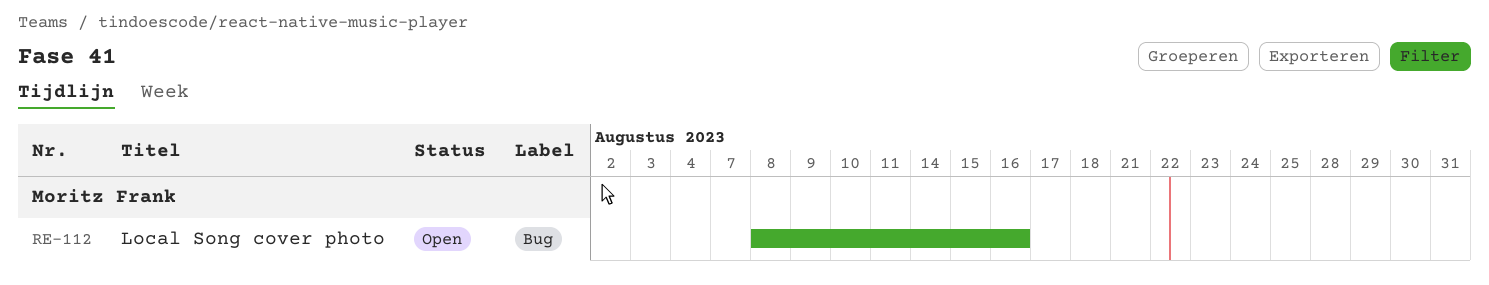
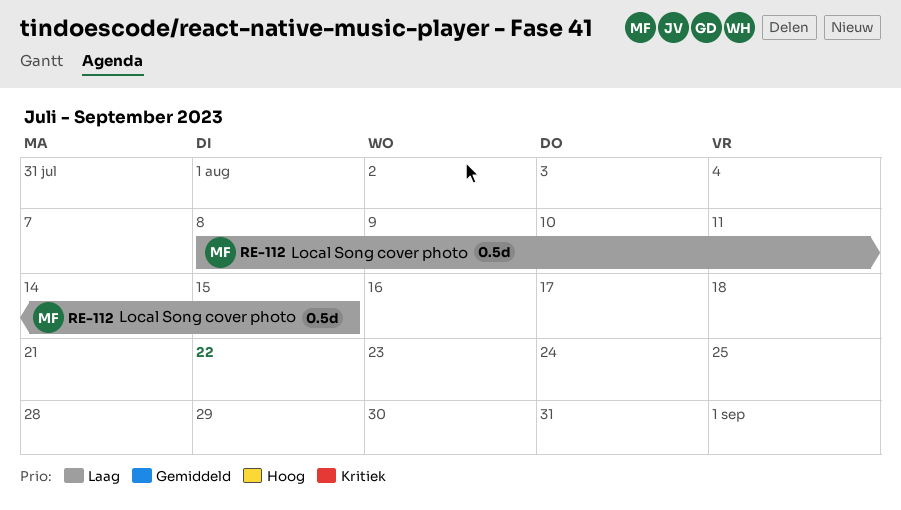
RE-112, due: Aug 16 -> Aug 15

